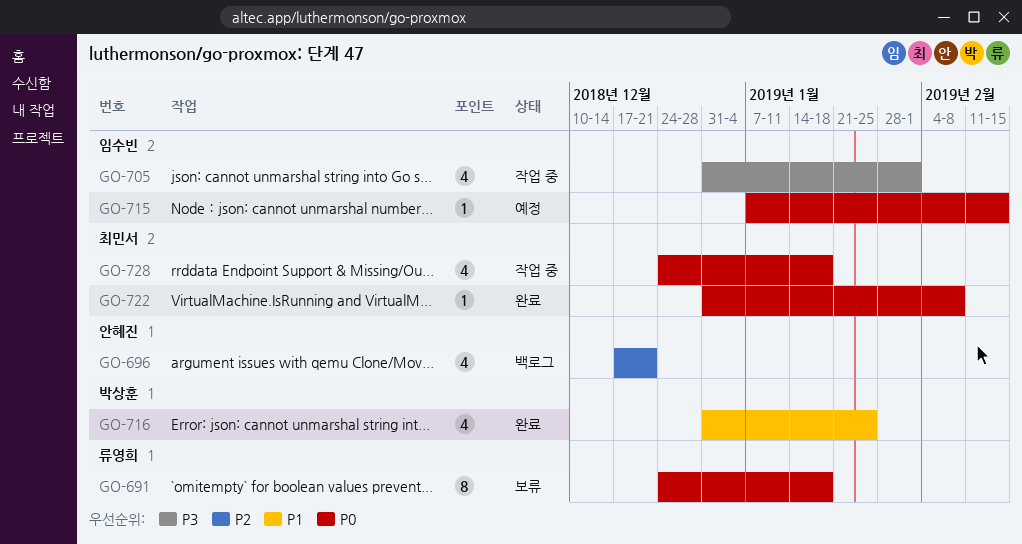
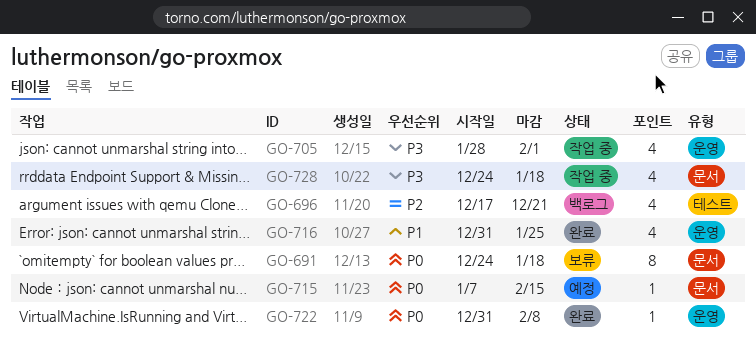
GO-705, start: Dec 31 -> Jan 28
GO-728, priority: P0 -> P3

